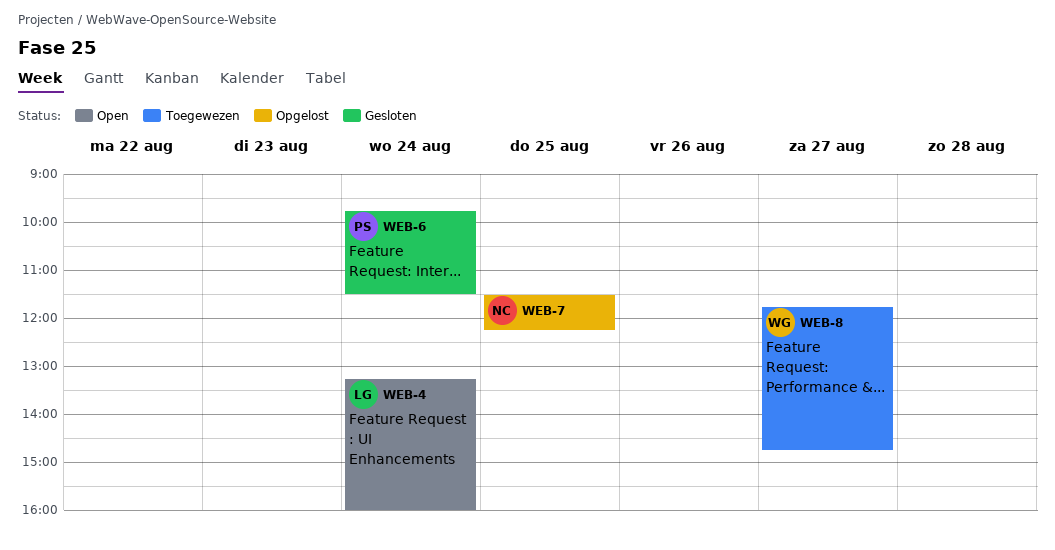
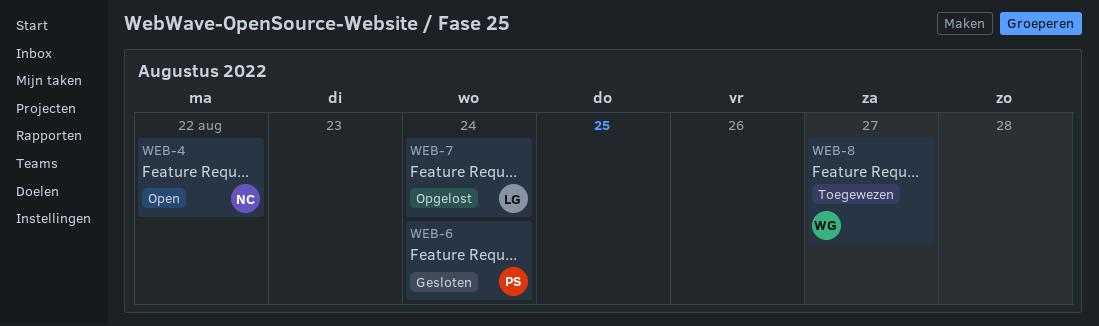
WEB-4, owner: LG -> NC
WEB-4, day: Aug 24 -> Aug 22
WEB-7, owner: NC -> LG
WEB-7, day: Aug 25 -> Aug 24

